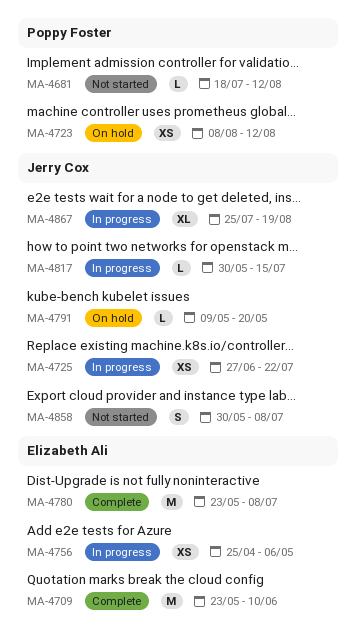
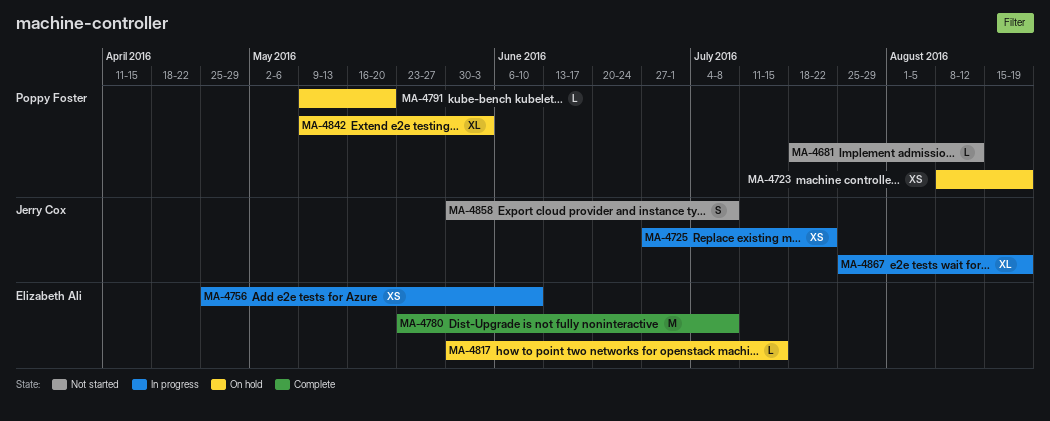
MA-4709: present -> none
MA-4723, due: Aug 12 -> Aug 19
MA-4756, due: May 6 -> Jun 10
MA-4791, owner: Jerry Cox -> Poppy Foster
MA-4817, status: In progress -> On hold
MA-4817, owner: Jerry Cox -> Elizabeth Ali
MA-4842: none -> present

